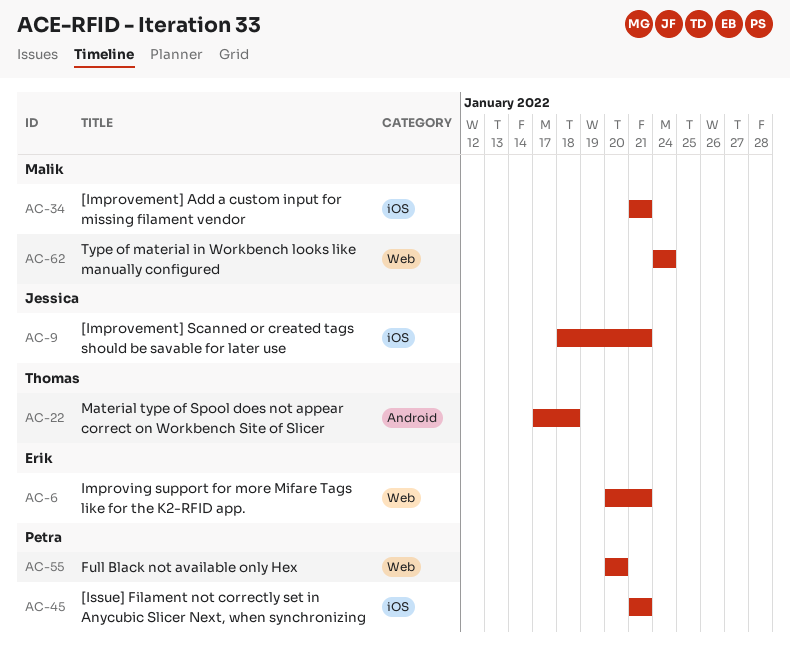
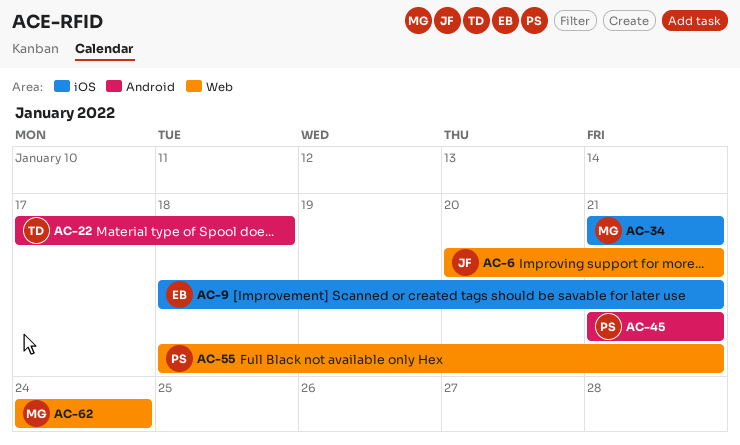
AC-6, owner: Erik -> Jessica
AC-9, owner: Jessica -> Erik
AC-45, label: iOS -> Android
AC-55, start: Jan 20 -> Jan 18
AC-55, due: Jan 20 -> Jan 21

